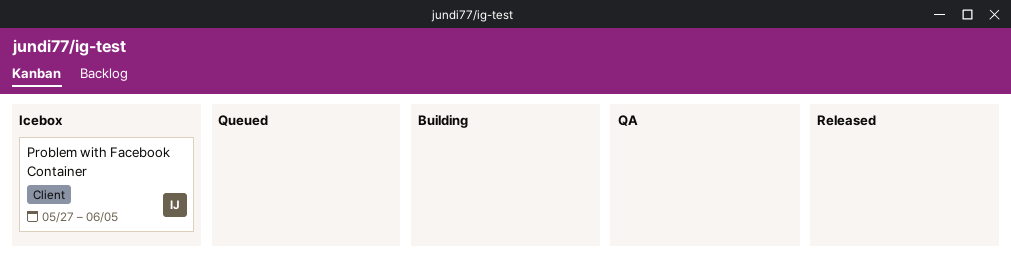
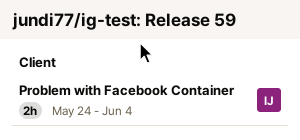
Problem with Facebook Container, start: May 27 -> May 24
Problem with Facebook Container, due: Jun 5 -> Jun 4

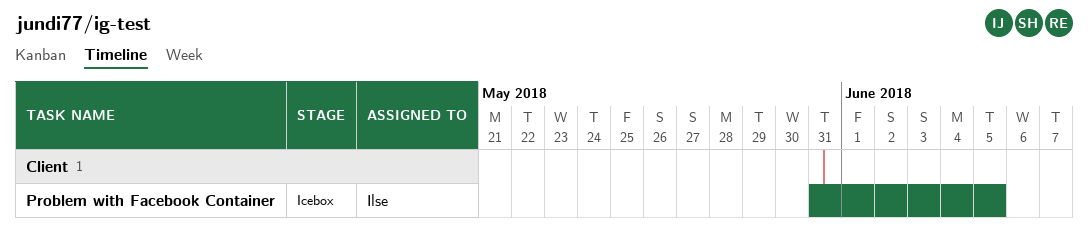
Problem with Facebook Container, start: May 24 -> May 31
Problem with Facebook Container, due: Jun 4 -> Jun 5

